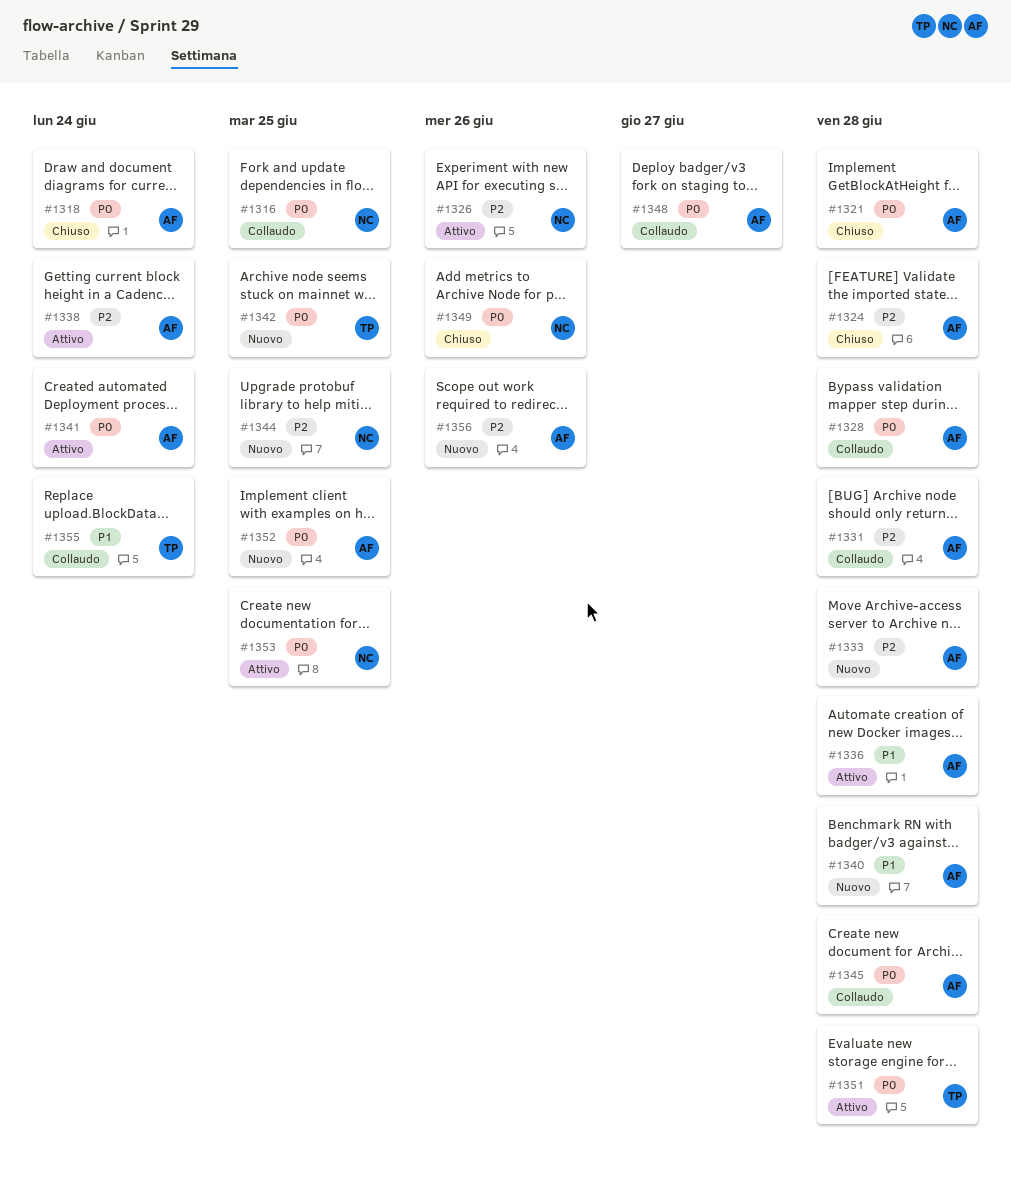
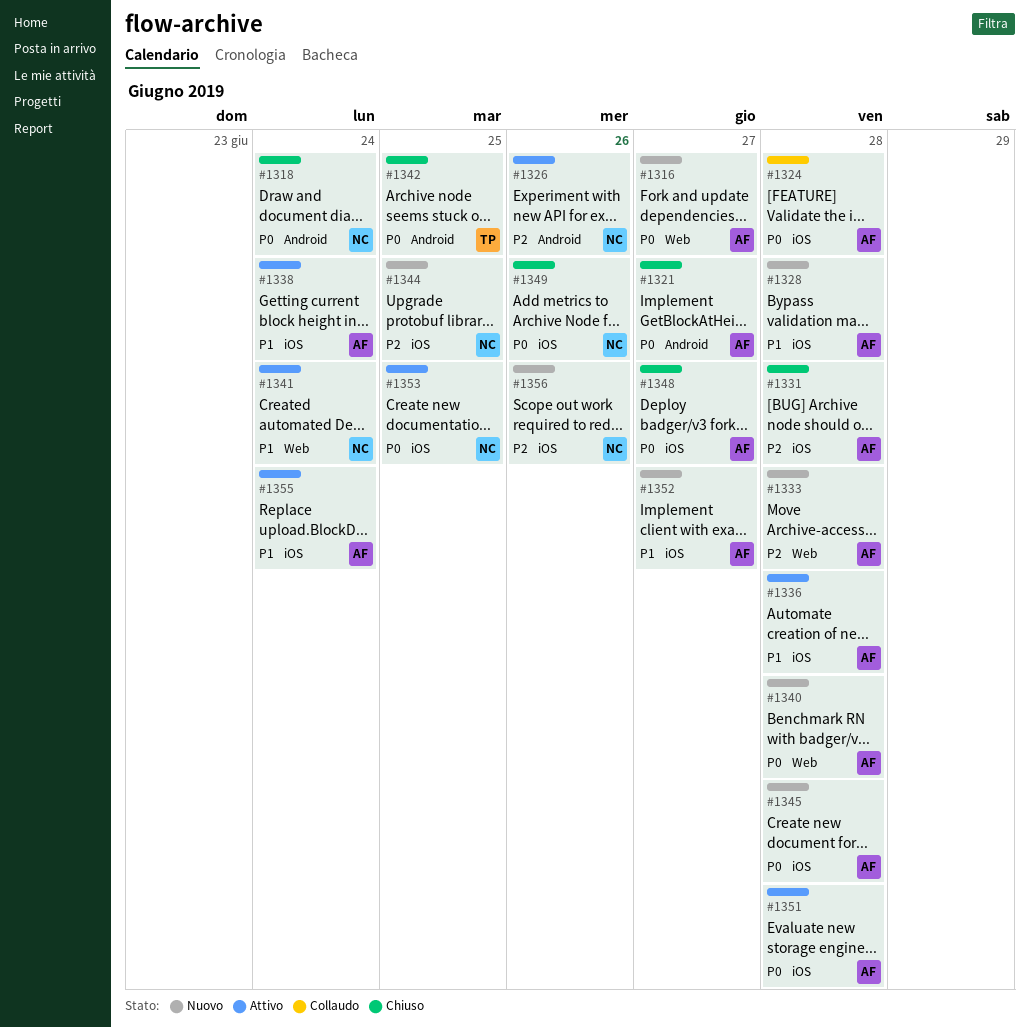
#1316, status: Collaudo -> Nuovo
#1316, owner: NC -> AF
#1316, due: Jun 25 -> Jun 27
#1318, owner: AF -> NC
#1321, due: Jun 28 -> Jun 27
#1324, status: Chiuso -> Collaudo
#1324, priority: P2 -> P0
#1328, status: Collaudo -> Nuovo
#1328, priority: P0 -> P1
#1331, status: Collaudo -> Chiuso
#1338, priority: P2 -> P1
#1340, priority: P1 -> P0
#1341, owner: AF -> NC
#1341, priority: P0 -> P1
#1342, status: Nuovo -> Chiuso
#1345, status: Collaudo -> Nuovo
#1348, status: Collaudo -> Chiuso
#1351, owner: TP -> AF
#1352, priority: P0 -> P1
#1352, due: Jun 25 -> Jun 27
#1355, status: Collaudo -> Attivo
#1355, owner: TP -> AF
#1356, owner: AF -> NC

